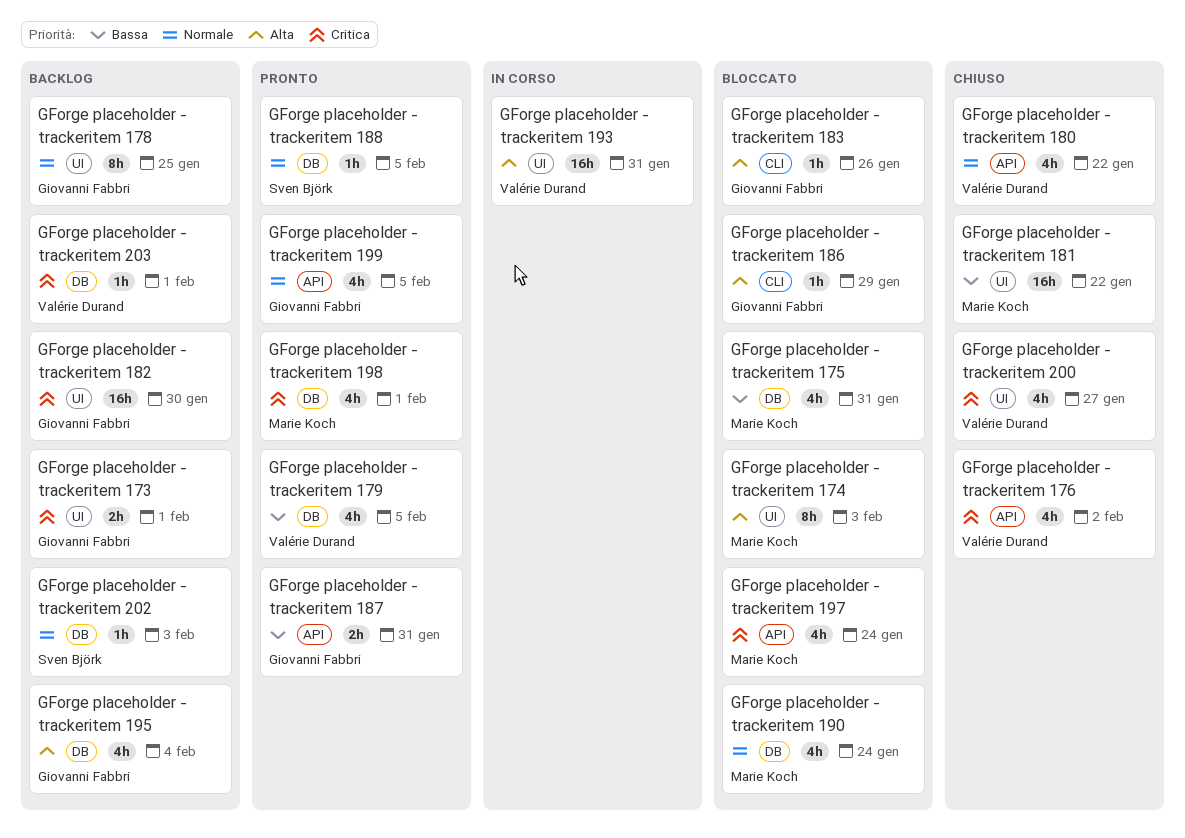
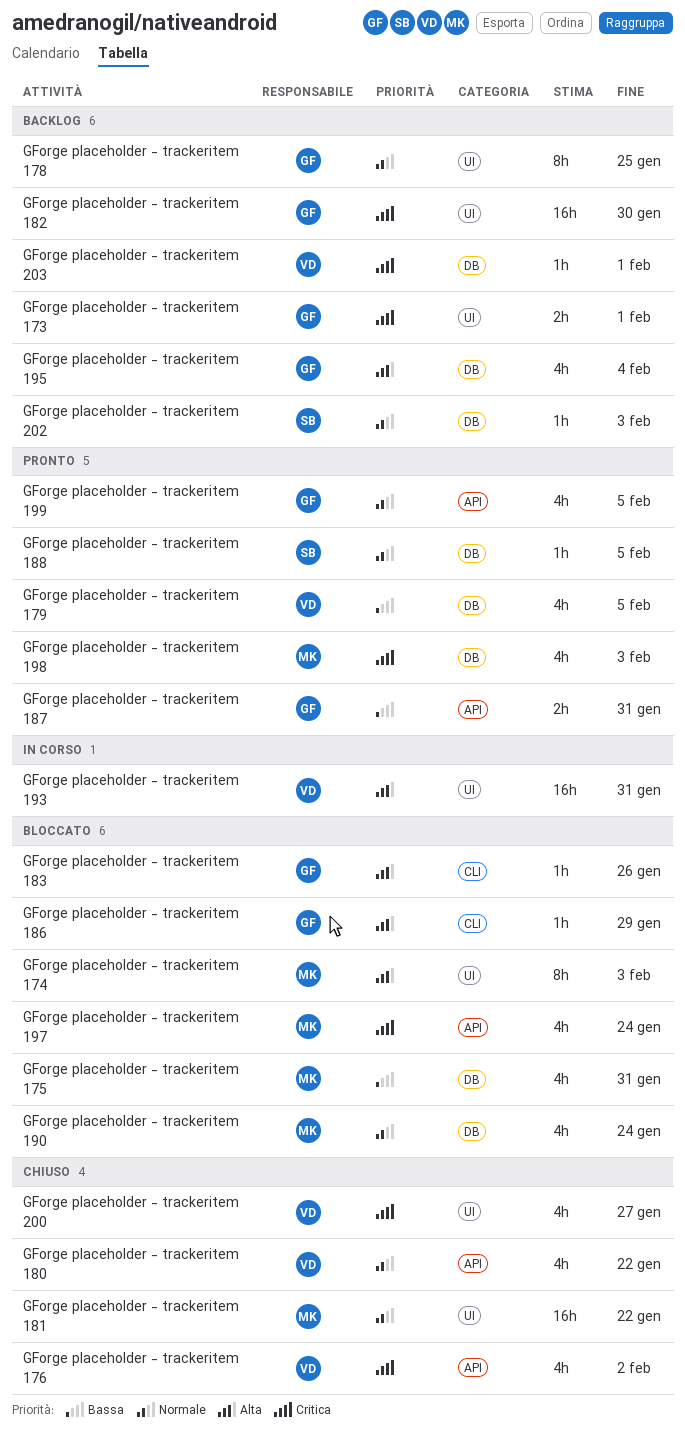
GForge placeholder - trackeritem 181, priority: Bassa -> Normale
GForge placeholder - trackeritem 198, due: Feb 1 -> Feb 3

